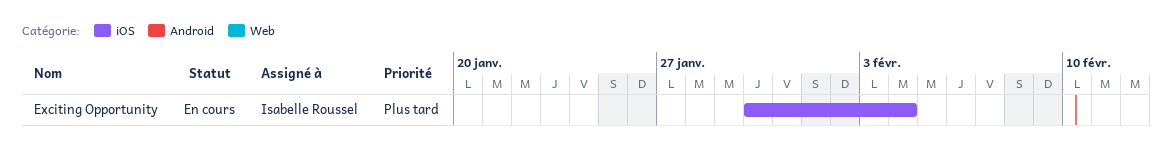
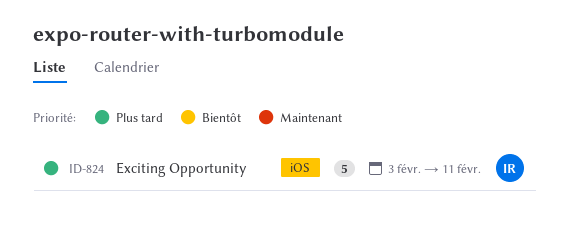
Exciting Opportunity, start: Jan 30 -> Feb 3
Exciting Opportunity, due: Feb 4 -> Feb 11

